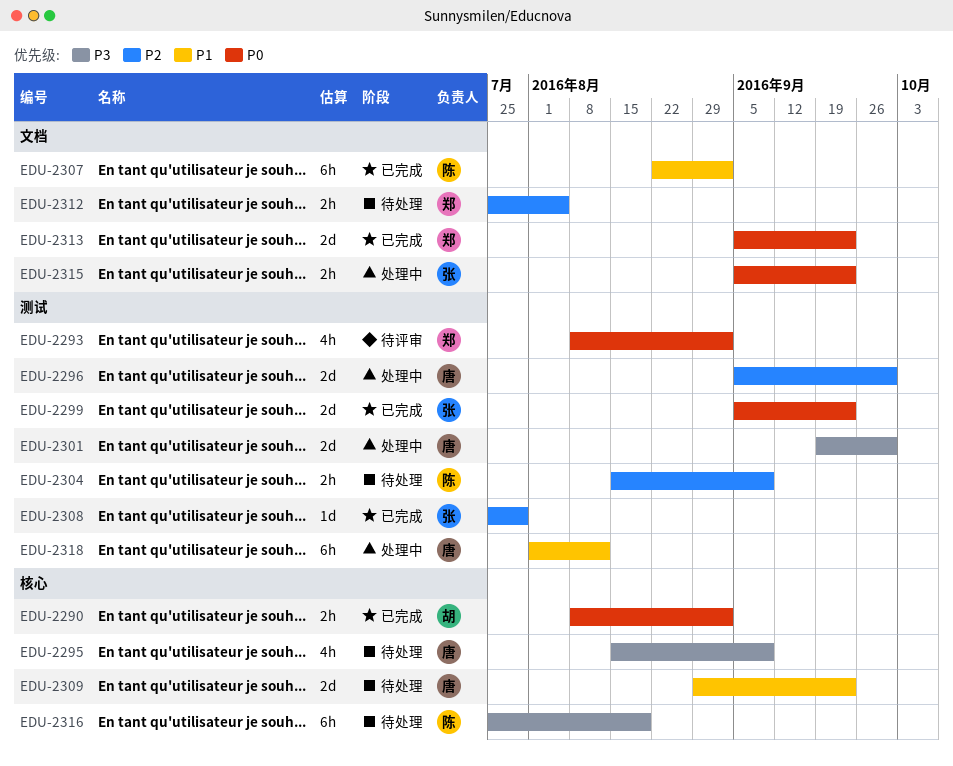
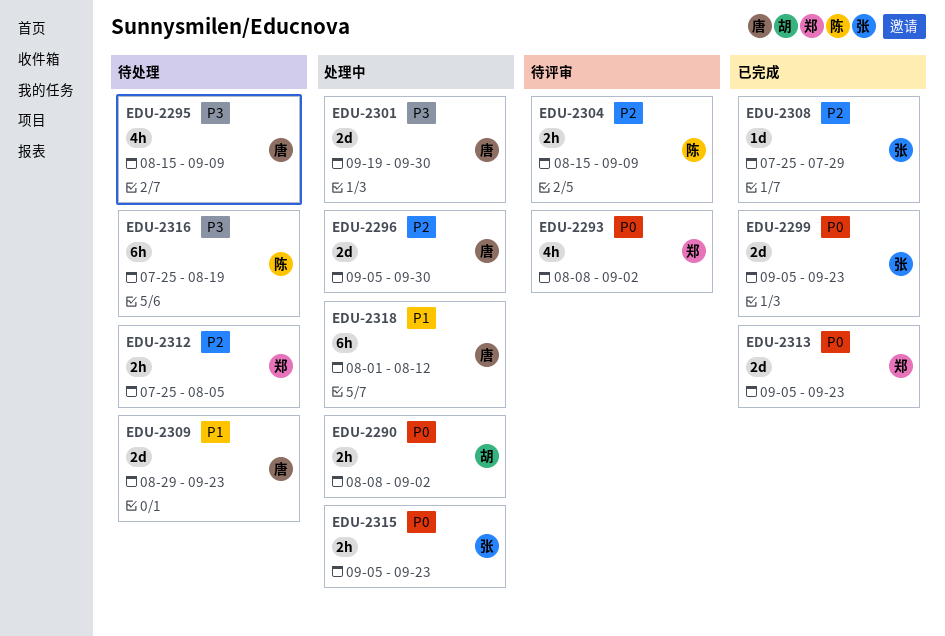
EDU-2290, status: 已完成 -> 处理中
EDU-2304, status: 待处理 -> 待评审
EDU-2307: present -> none

